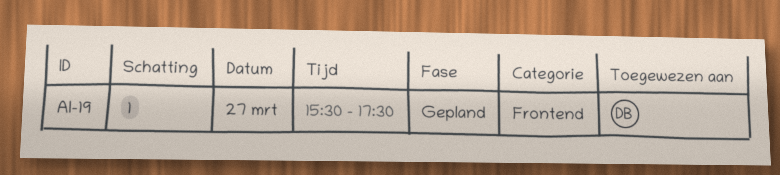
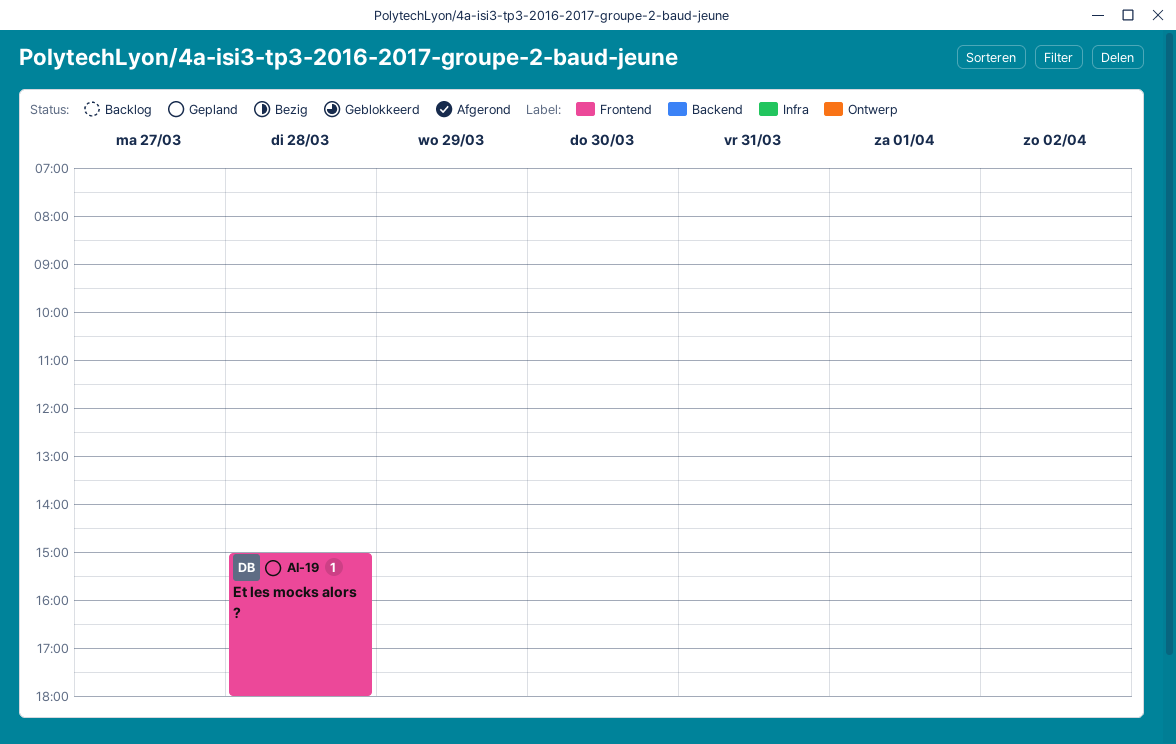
AI-19, day: Mar 27 -> Mar 28
AI-19, begins: 15:30 -> 15:00
AI-19, ends: 17:30 -> 18:00

